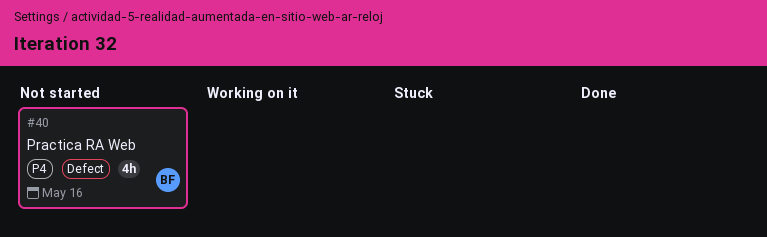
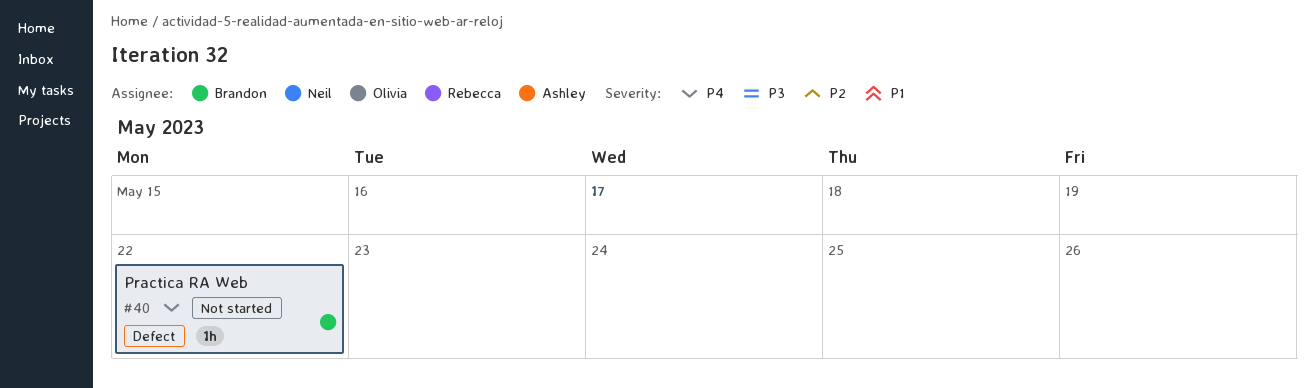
#40, estimate: 4h -> 1h
#40, due: May 16 -> May 22

